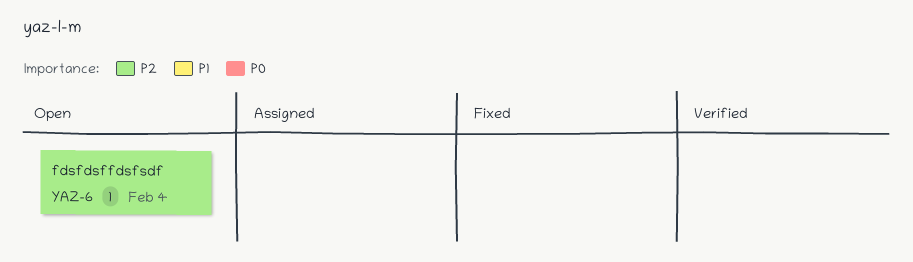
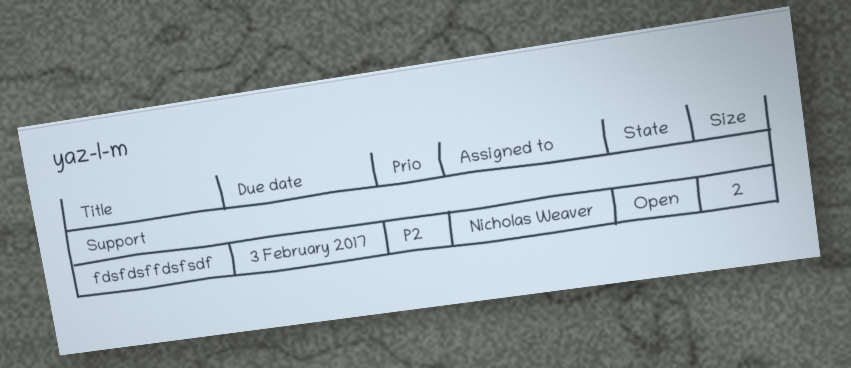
fdsfdsffdsfsdf, estimate: 1 -> 2
fdsfdsffdsfsdf, due: Feb 4 -> Feb 3

